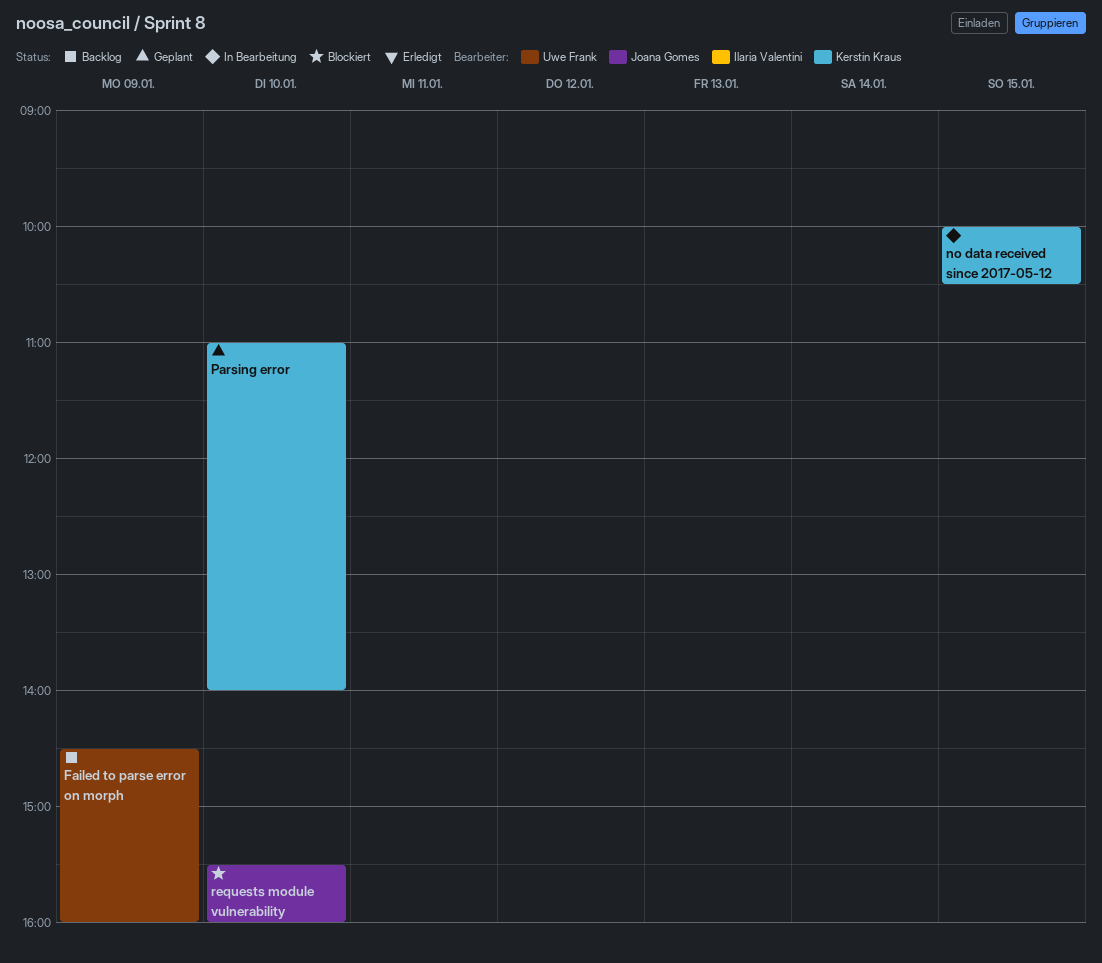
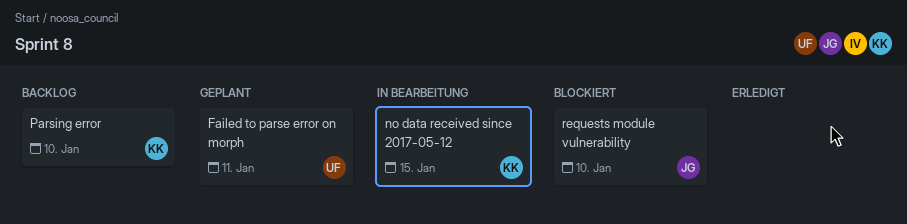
Failed to parse error on morph, status: Backlog -> Geplant
Failed to parse error on morph, day: Jan 9 -> Jan 11
Parsing error, status: Geplant -> Backlog

